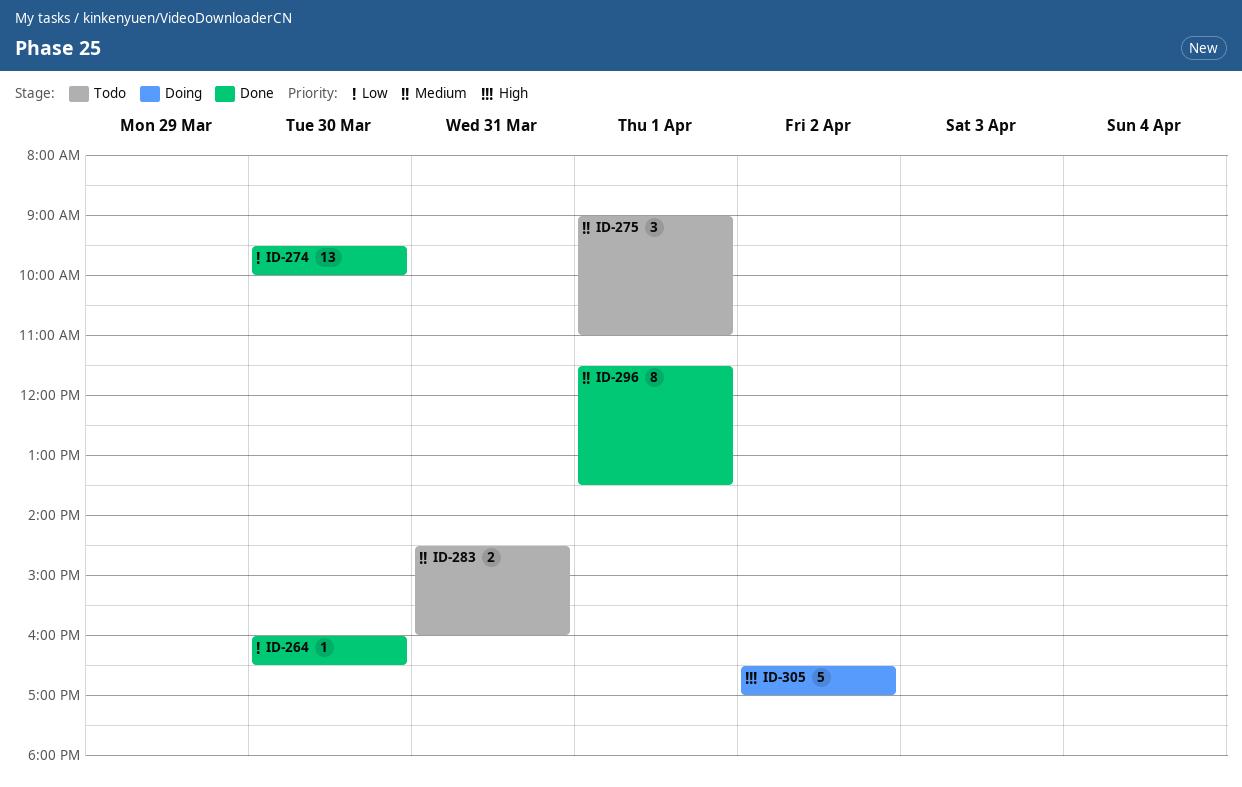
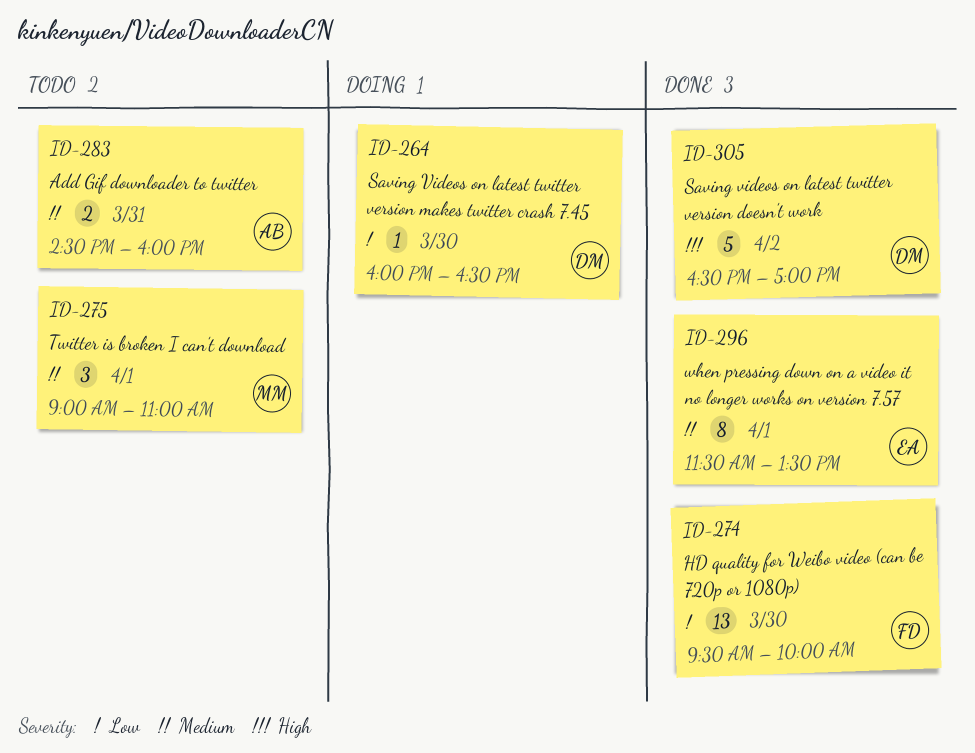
ID-264, status: Done -> Doing
ID-305, status: Doing -> Done

